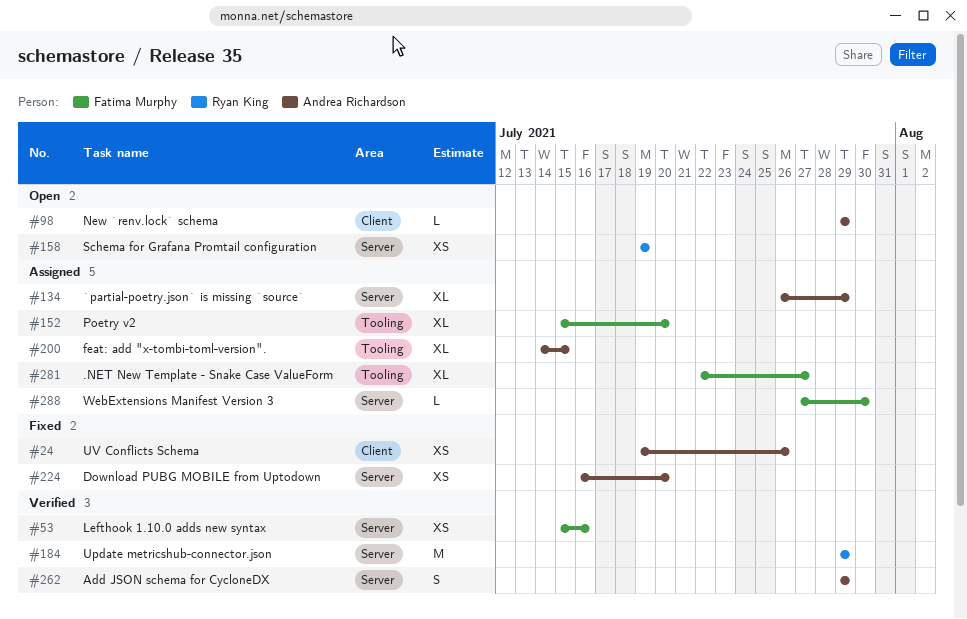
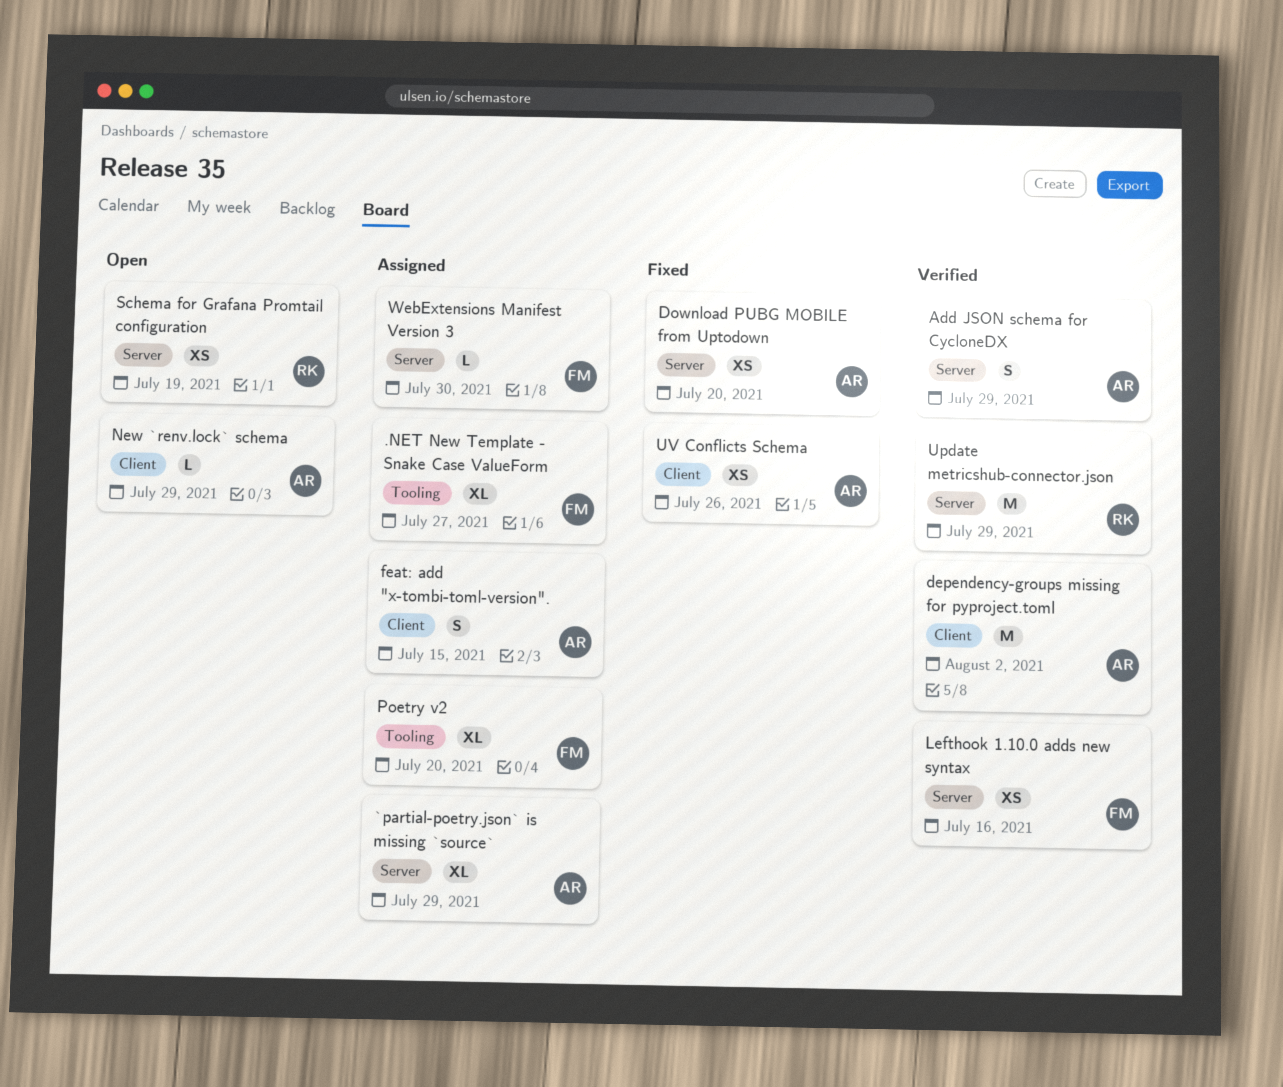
dependency-groups missing for pyproject.toml: none -> present
feat: add "x-tombi-toml-version"., label: Tooling -> Client
feat: add "x-tombi-toml-version"., estimate: XL -> S

